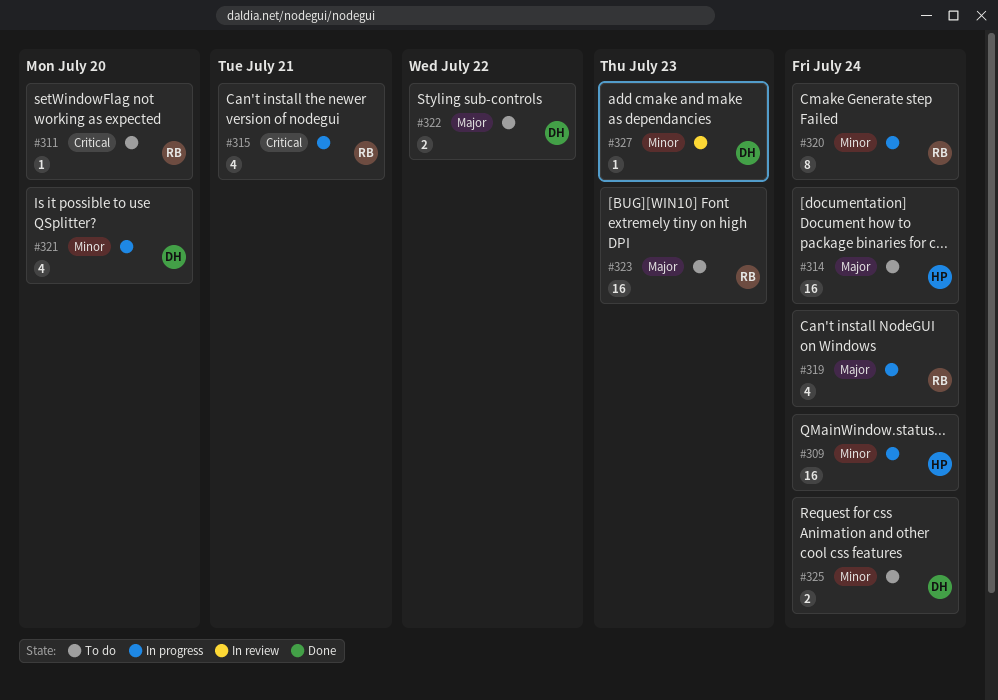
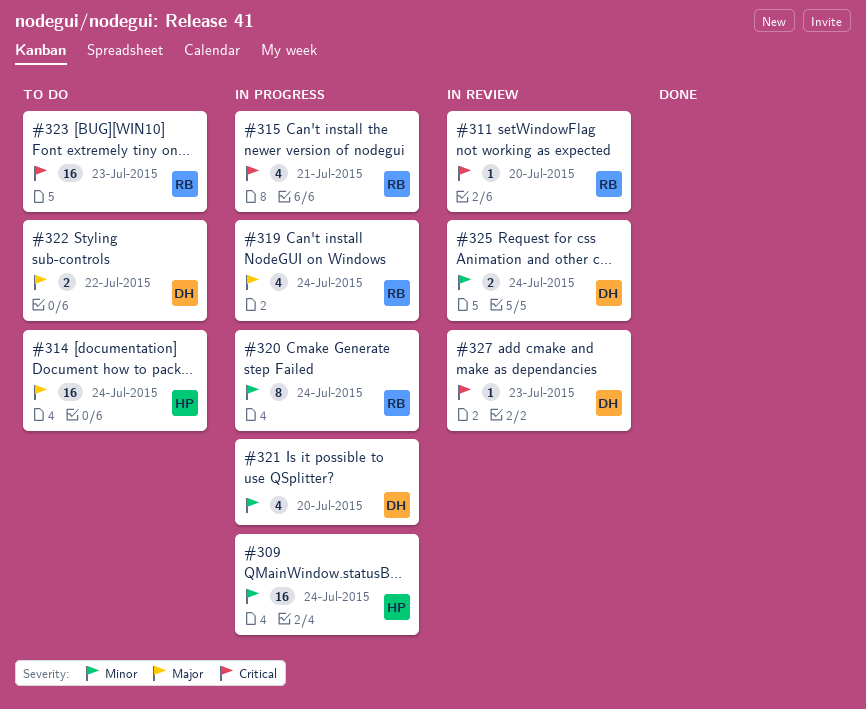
#311, status: To do -> In review
#323, priority: Major -> Critical
#325, status: To do -> In review
#327, priority: Minor -> Critical

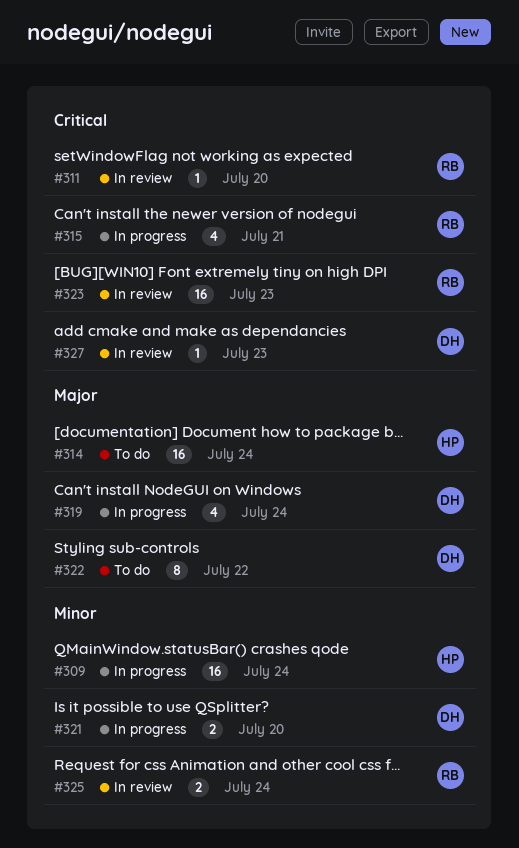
#319, owner: RB -> DH
#320: present -> none
#321, estimate: 4 -> 2
#322, estimate: 2 -> 8
#323, status: To do -> In review
#325, owner: DH -> RB

